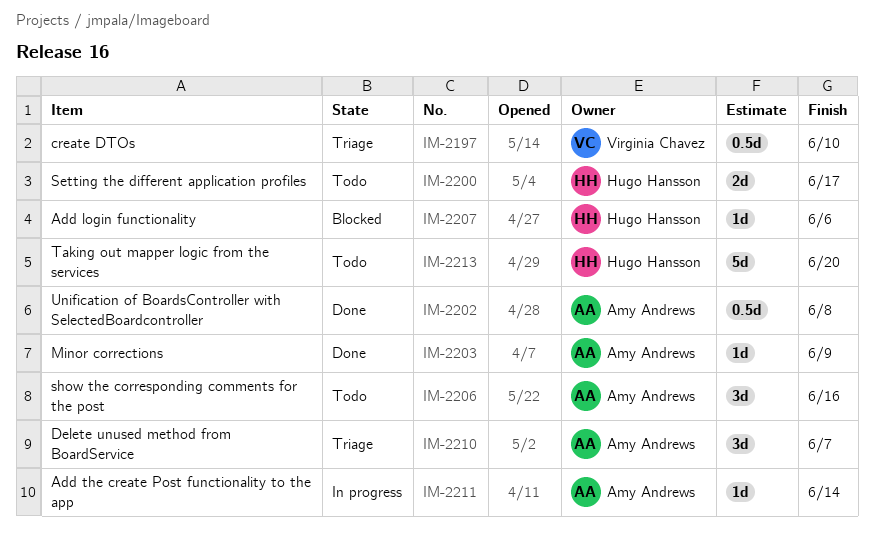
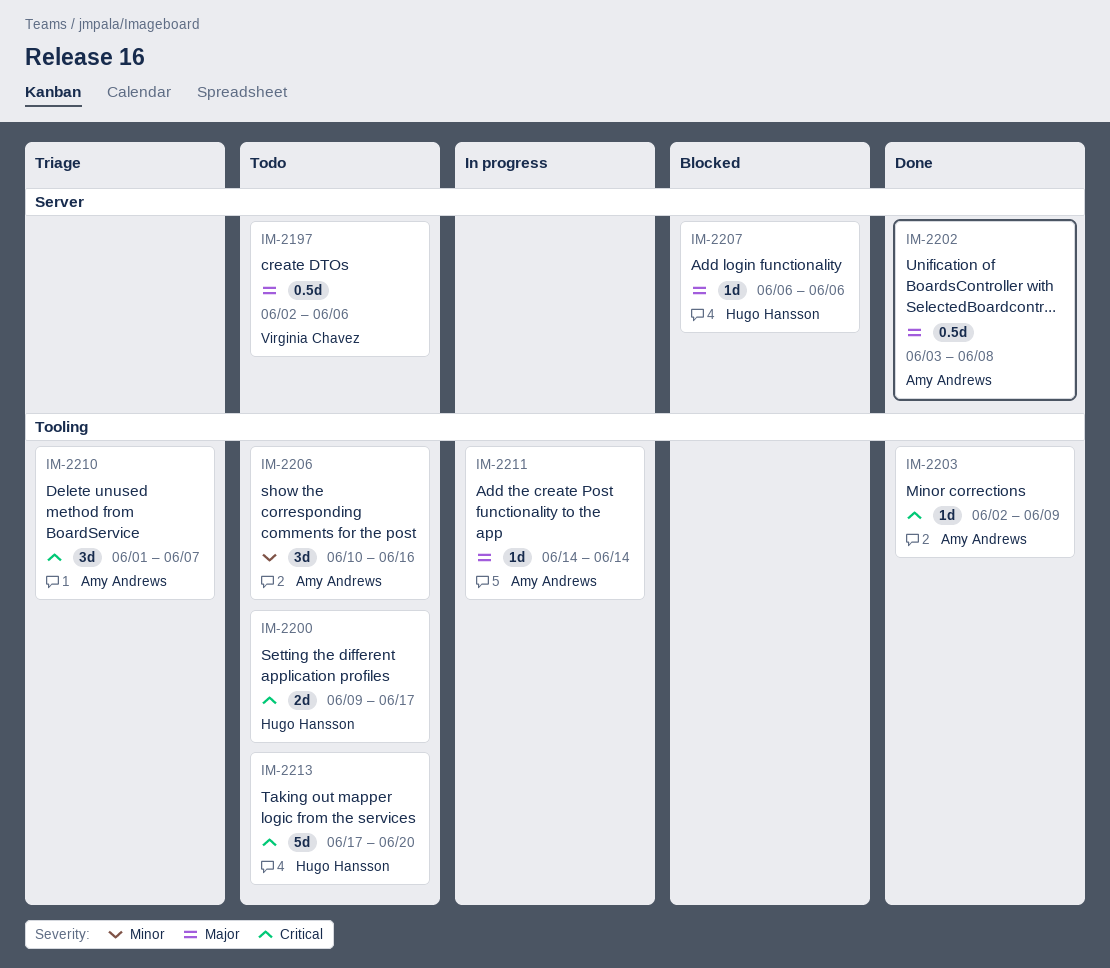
IM-2197, status: Triage -> Todo
IM-2197, due: Jun 10 -> Jun 6

